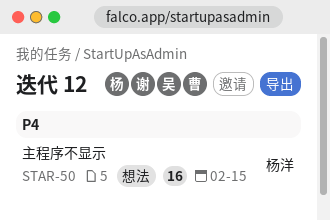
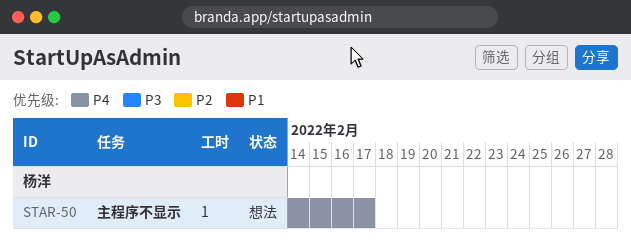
STAR-50, estimate: 16 -> 1
STAR-50, due: Feb 15 -> Feb 17

